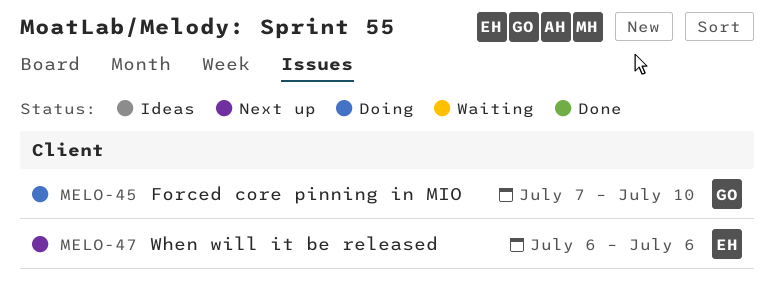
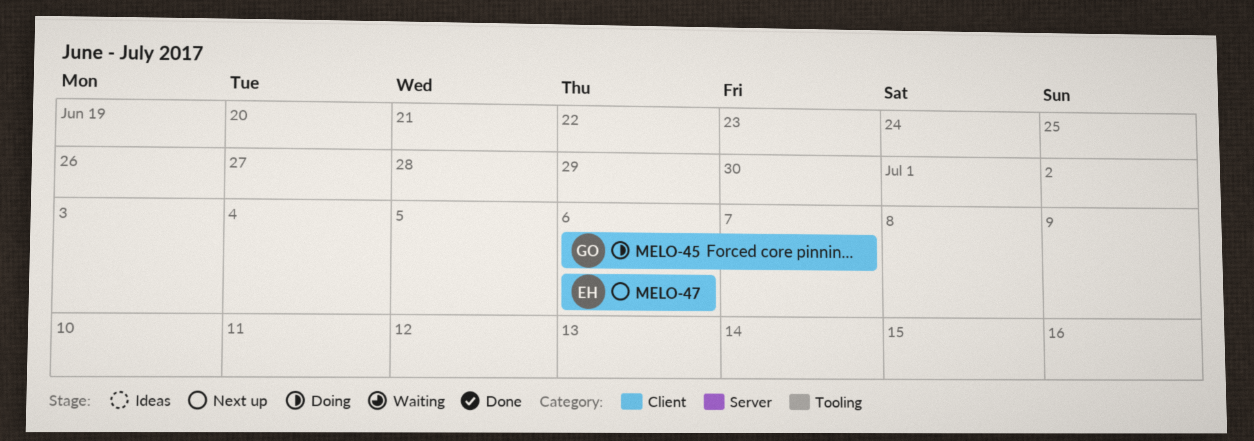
MELO-45, start: Jul 7 -> Jul 6
MELO-45, due: Jul 10 -> Jul 7

